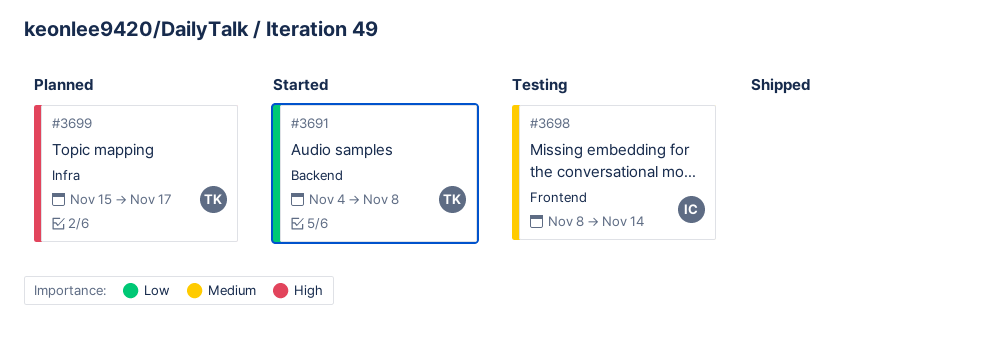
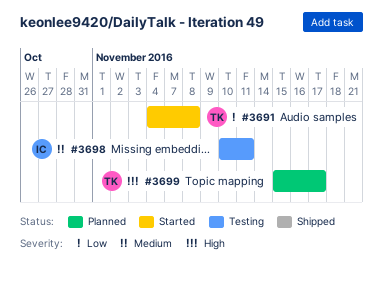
#3698, start: Nov 8 -> Nov 10
#3698, due: Nov 14 -> Nov 11

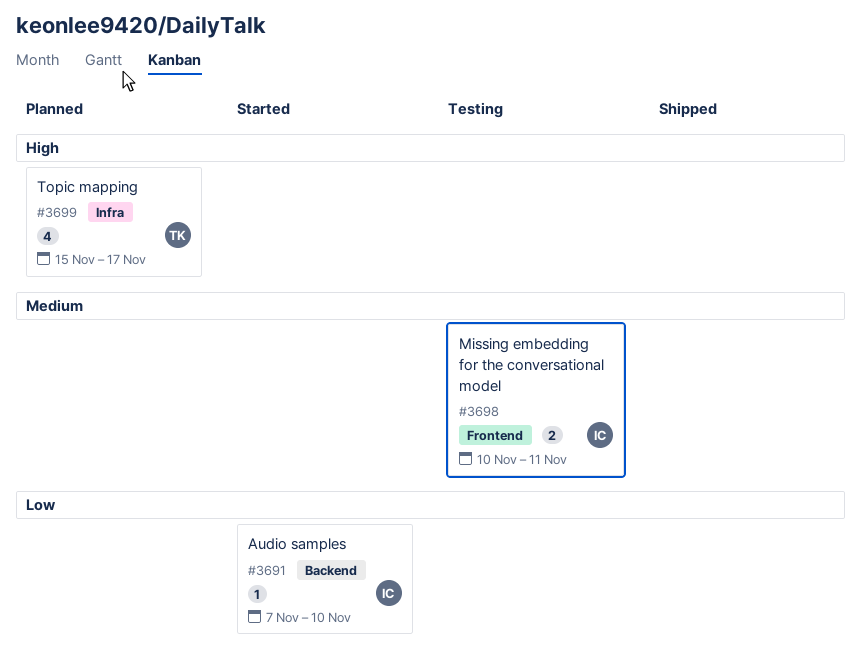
#3691, owner: TK -> IC
#3691, start: Nov 4 -> Nov 7
#3691, due: Nov 8 -> Nov 10

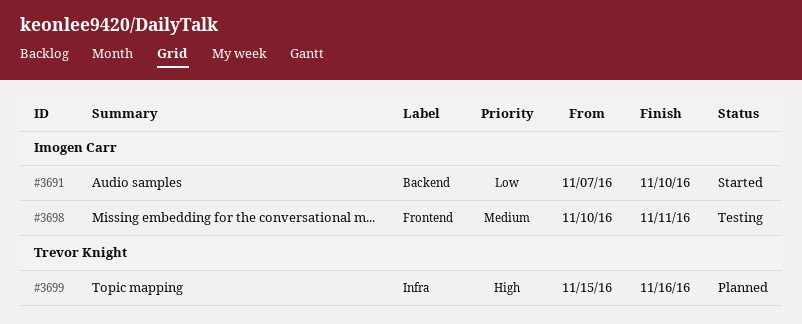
#3699, due: Nov 17 -> Nov 16

